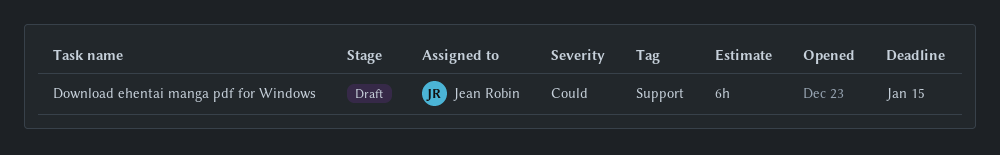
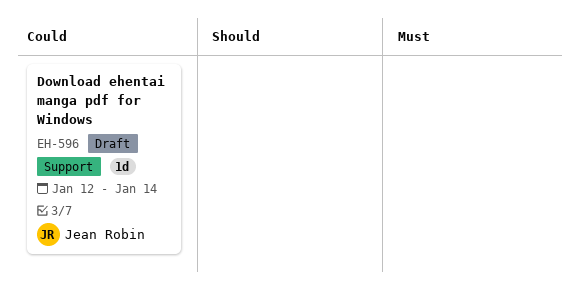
Download ehentai manga pdf for Windows, estimate: 6h -> 1d
Download ehentai manga pdf for Windows, due: Jan 15 -> Jan 14

